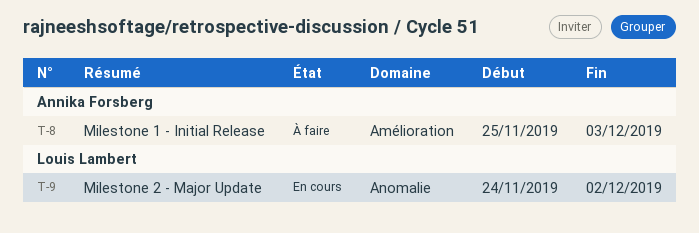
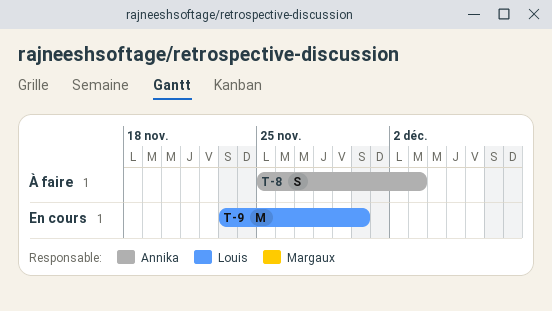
T-9, start: Nov 24 -> Nov 23
T-9, due: Dec 2 -> Nov 30

